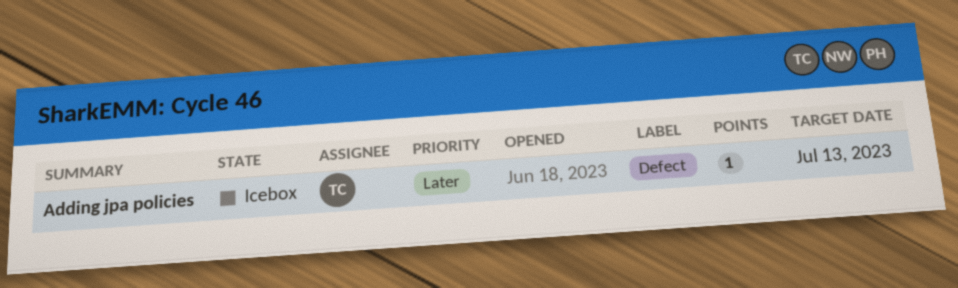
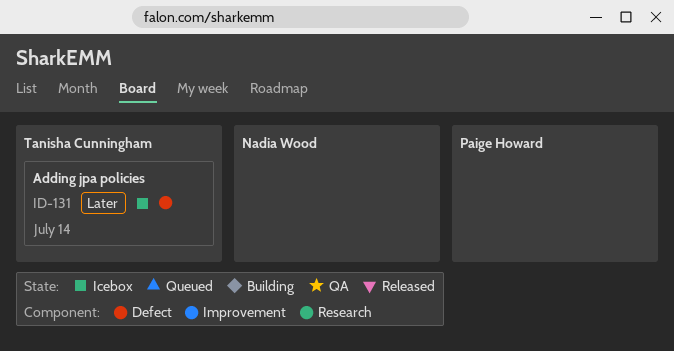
Adding jpa policies, due: Jul 13 -> Jul 14

